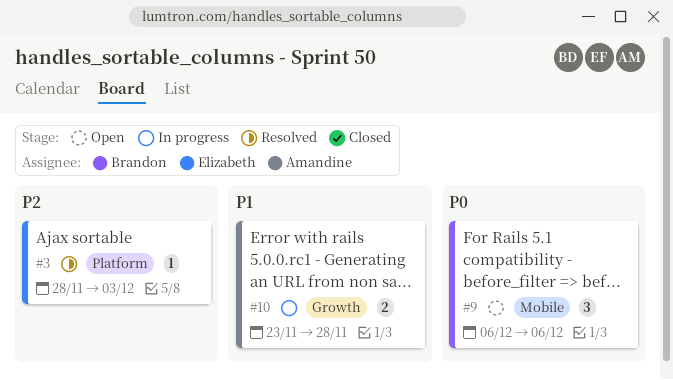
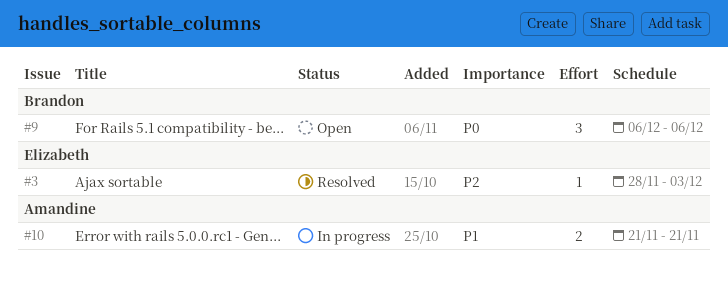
#10, start: Nov 23 -> Nov 21
#10, due: Nov 28 -> Nov 21

